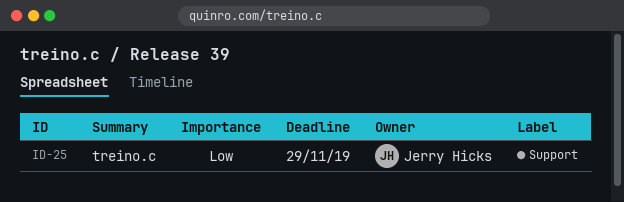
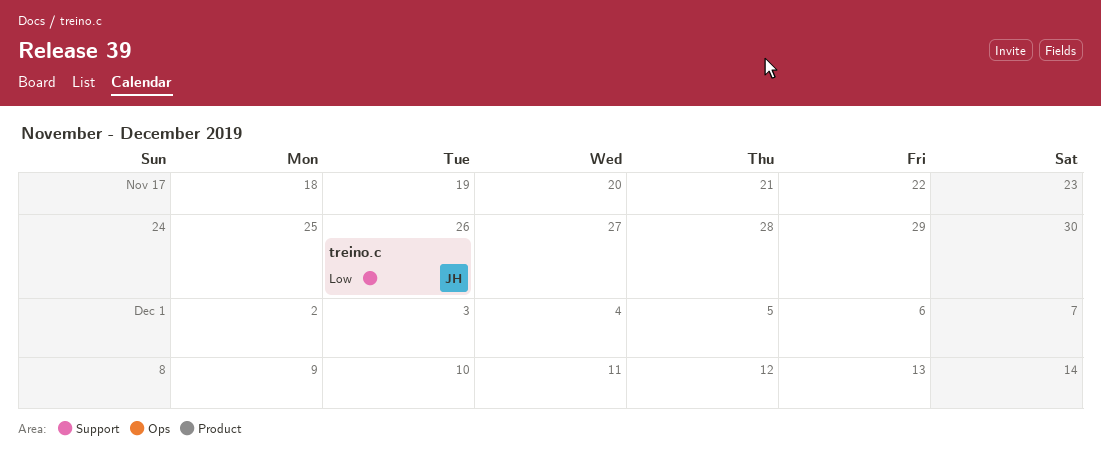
treino.c, due: Nov 29 -> Nov 26

